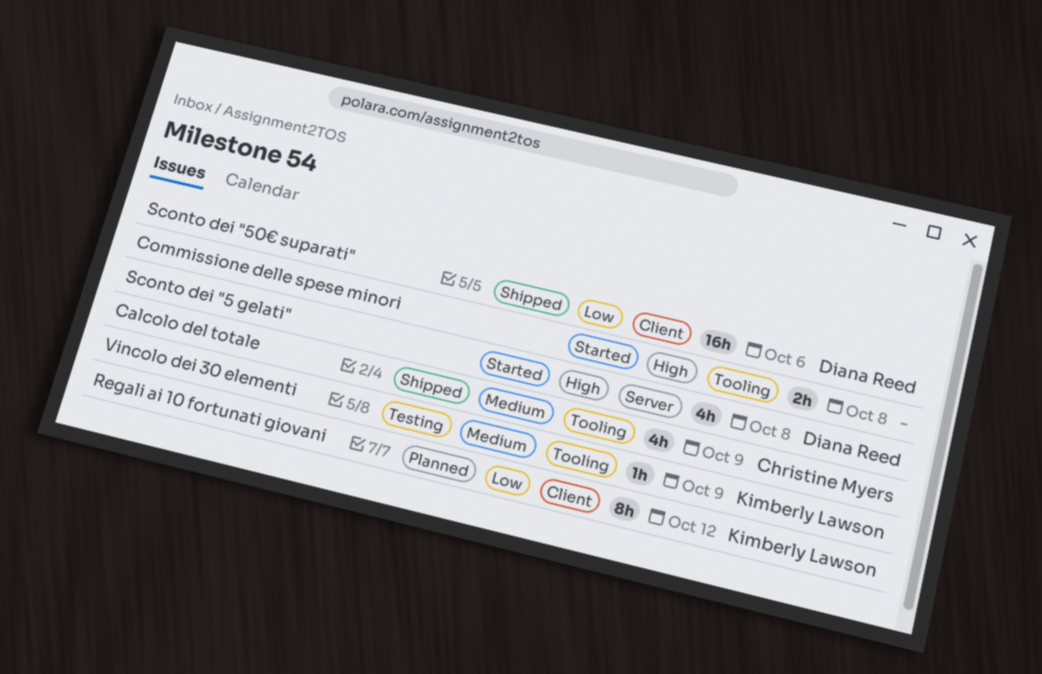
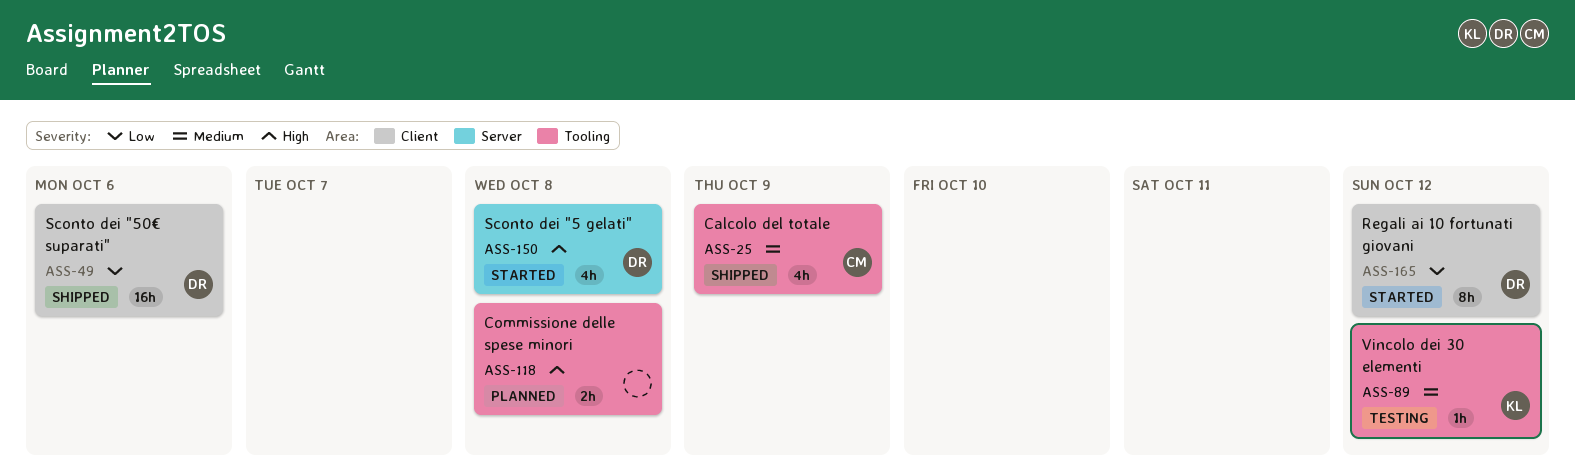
Commissione delle spese minori, status: Started -> Planned
Regali ai 10 fortunati giovani, status: Planned -> Started
Regali ai 10 fortunati giovani, owner: Kimberly Lawson -> Diana Reed
Vincolo dei 30 elementi, due: Oct 9 -> Oct 12

